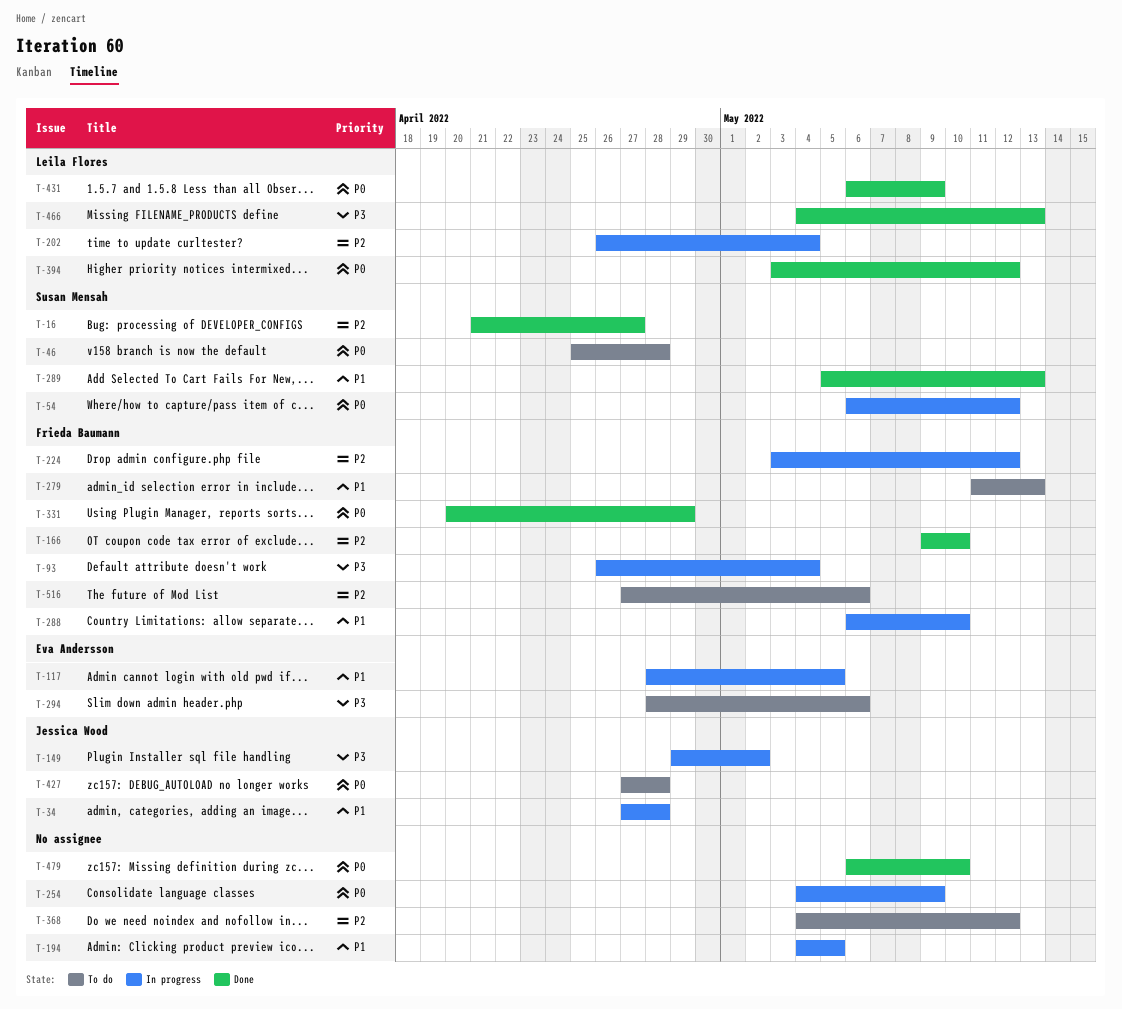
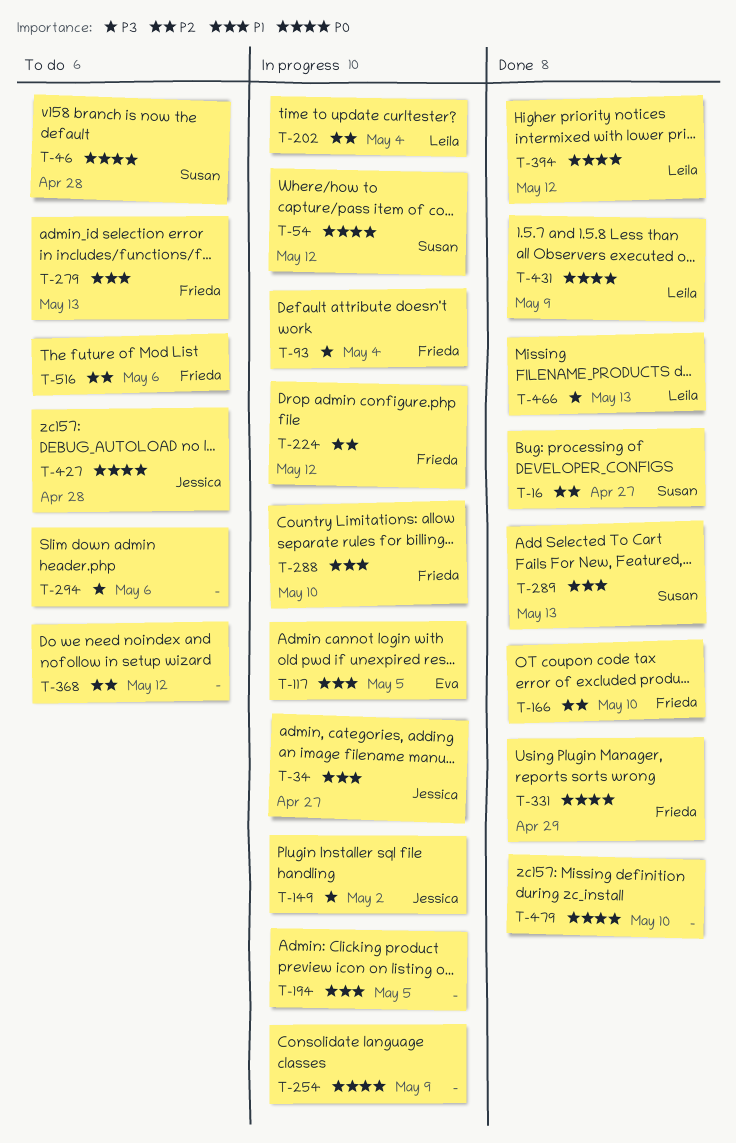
T-34, due: Apr 28 -> Apr 27
T-294, owner: Eva Andersson -> none

